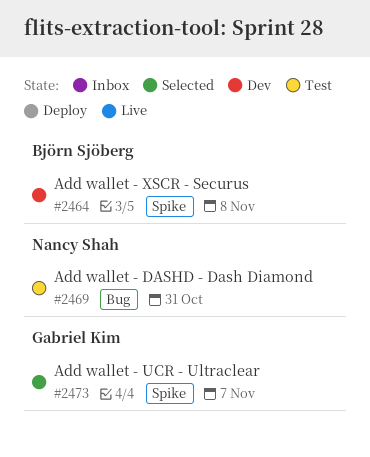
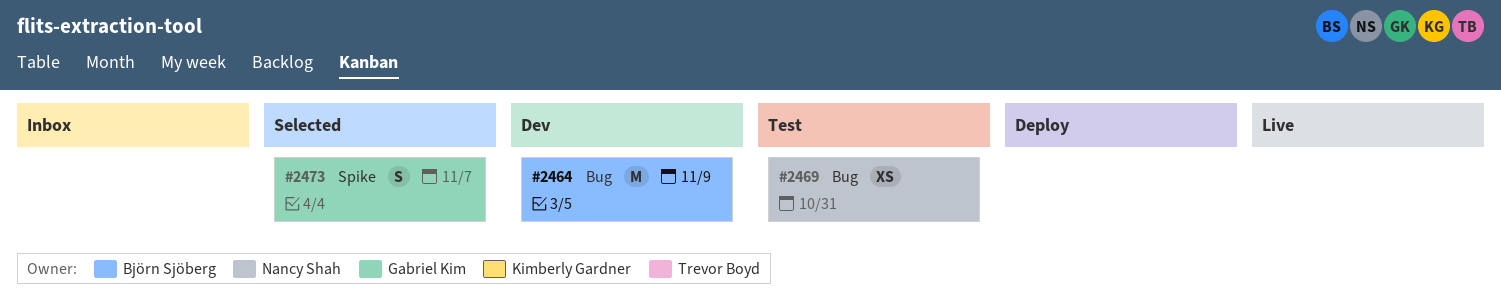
#2464, label: Spike -> Bug
#2464, due: Nov 8 -> Nov 9

